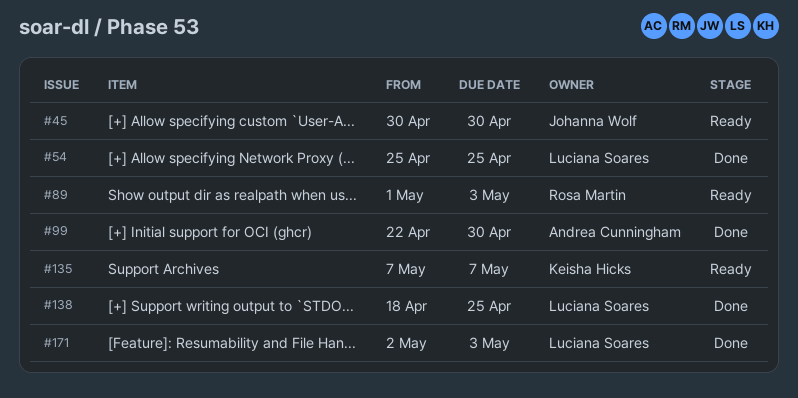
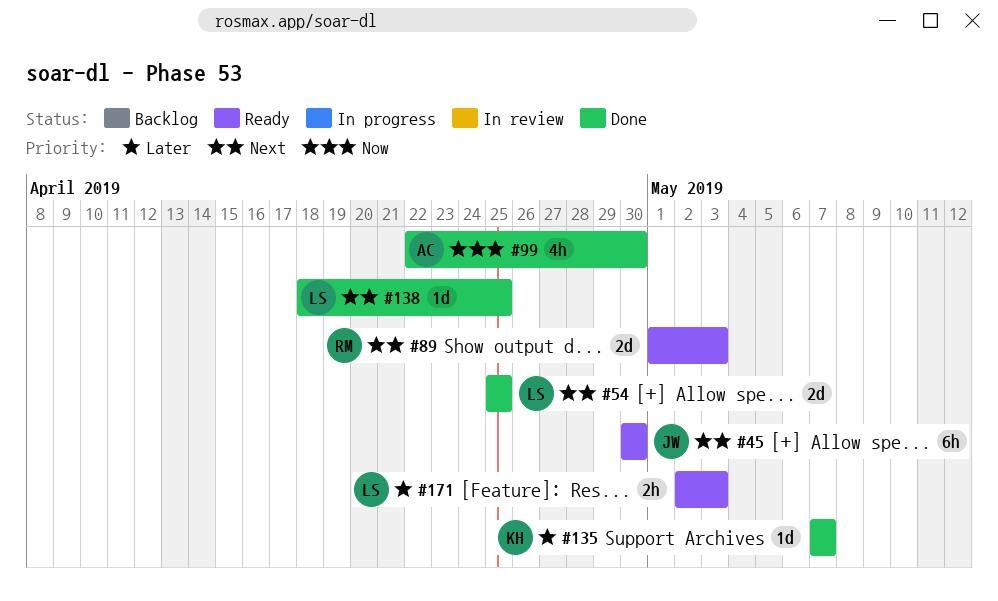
#135, status: Ready -> Done
#171, status: Done -> Ready

